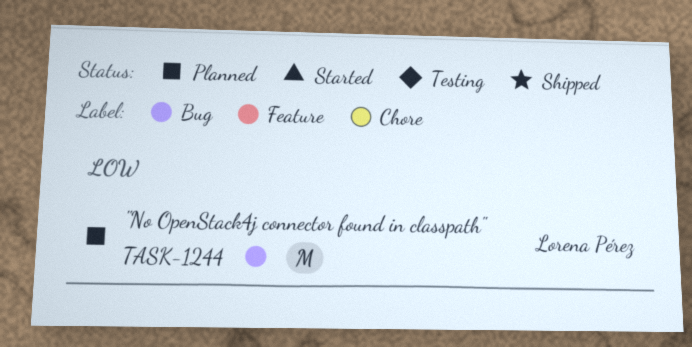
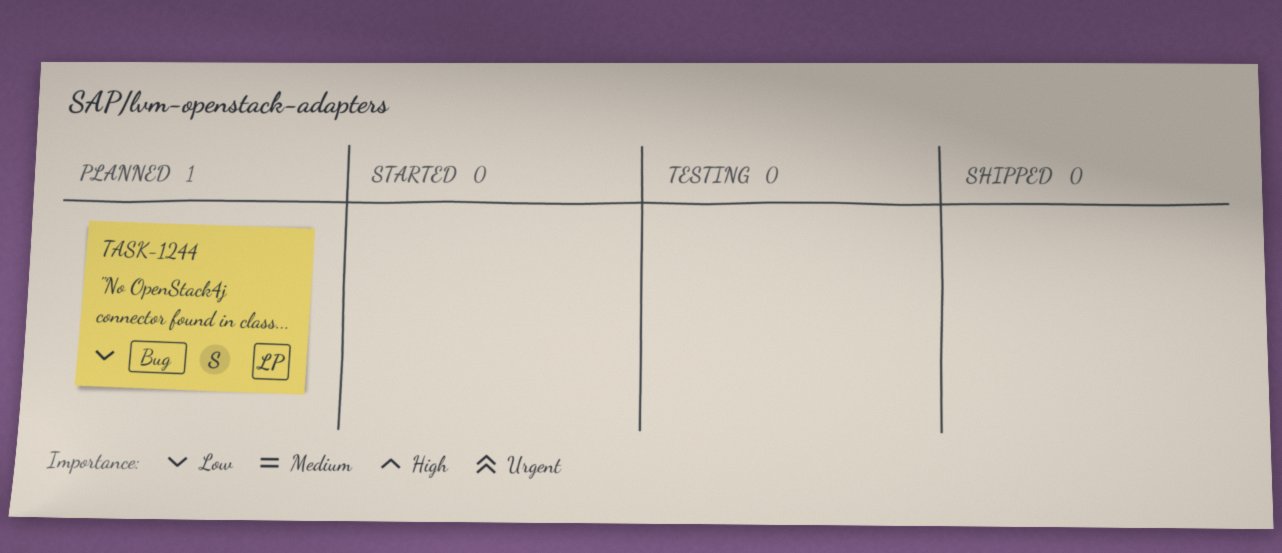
TASK-1244, estimate: M -> S

